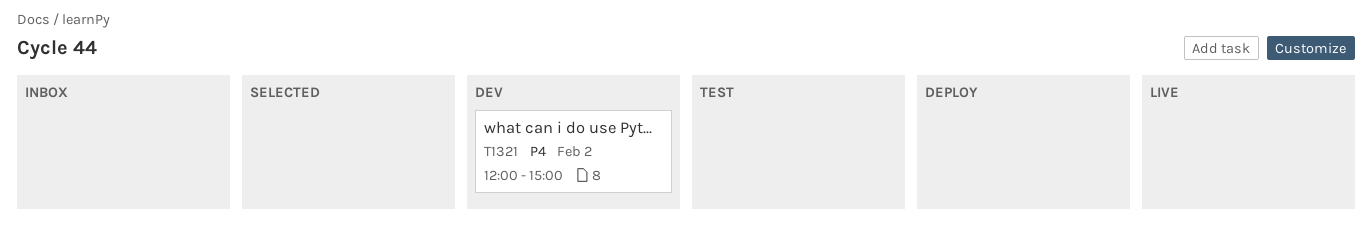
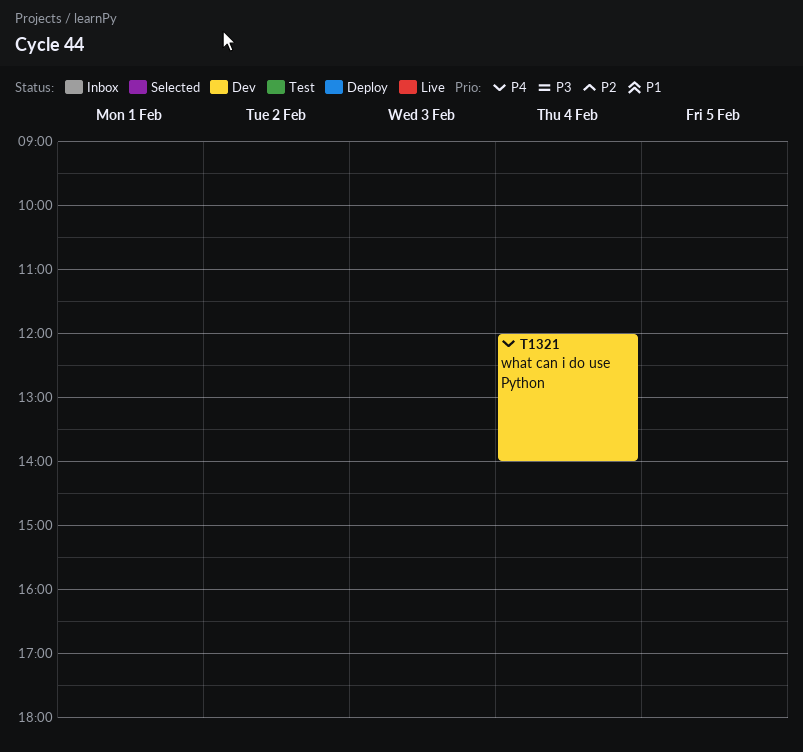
T1321, day: Feb 2 -> Feb 4
T1321, ends: 15:00 -> 14:00

